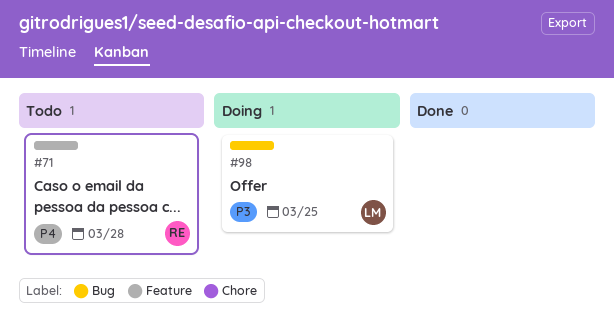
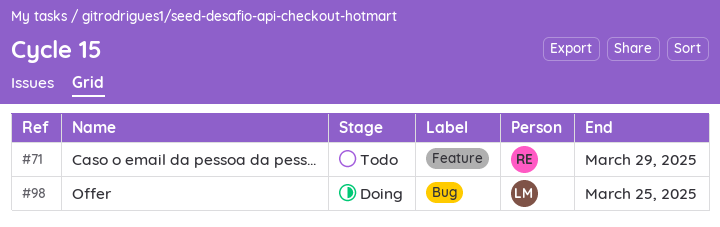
#71, due: Mar 28 -> Mar 29

